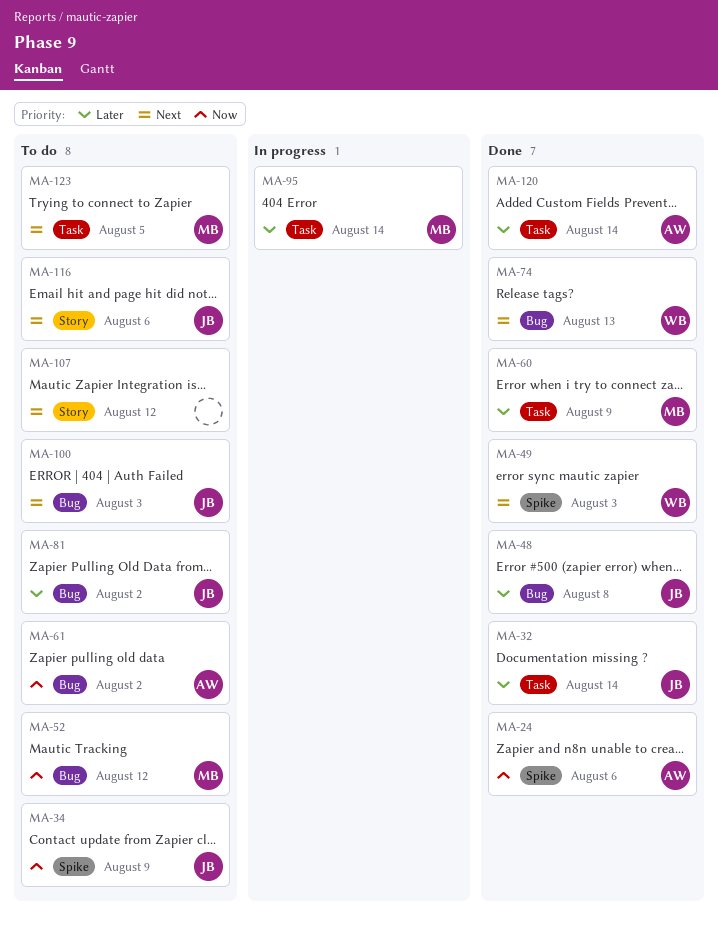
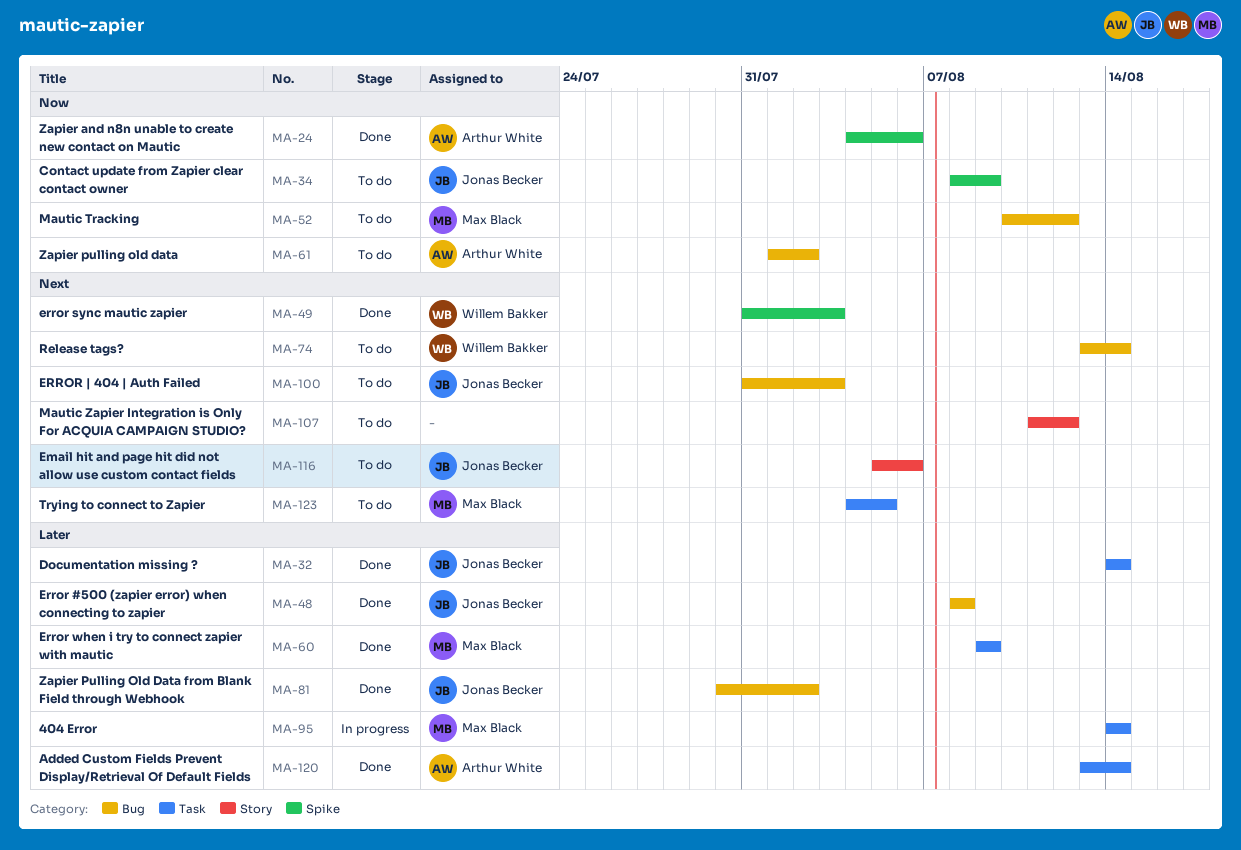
MA-74, status: Done -> To do
MA-74, due: Aug 13 -> Aug 14
MA-81, status: To do -> Done

